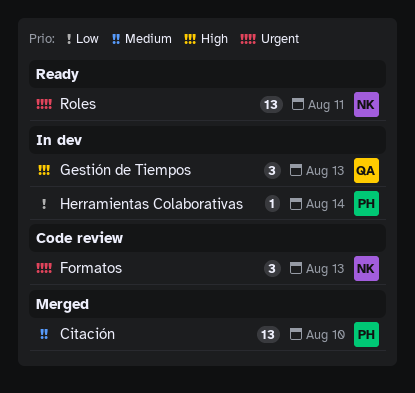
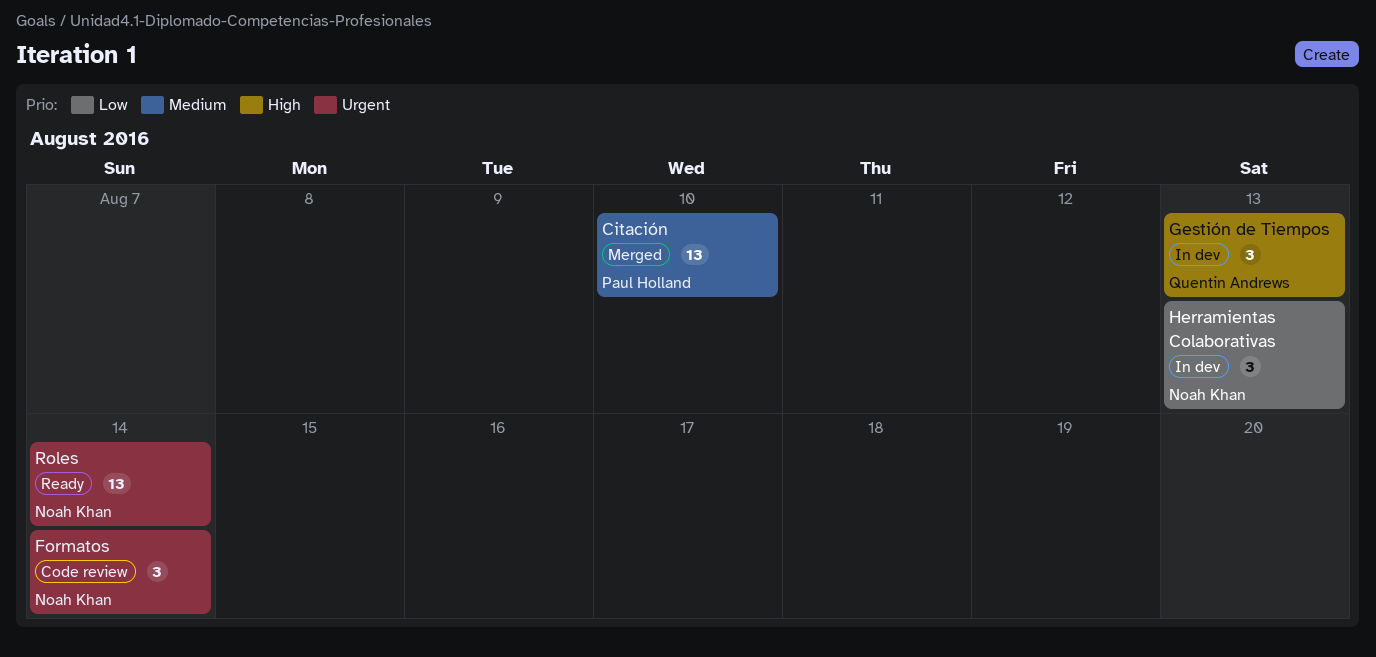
Formatos, due: Aug 13 -> Aug 14
Herramientas Colaborativas, owner: Paul Holland -> Noah Khan
Herramientas Colaborativas, estimate: 1 -> 3
Herramientas Colaborativas, due: Aug 14 -> Aug 13
Roles, due: Aug 11 -> Aug 14

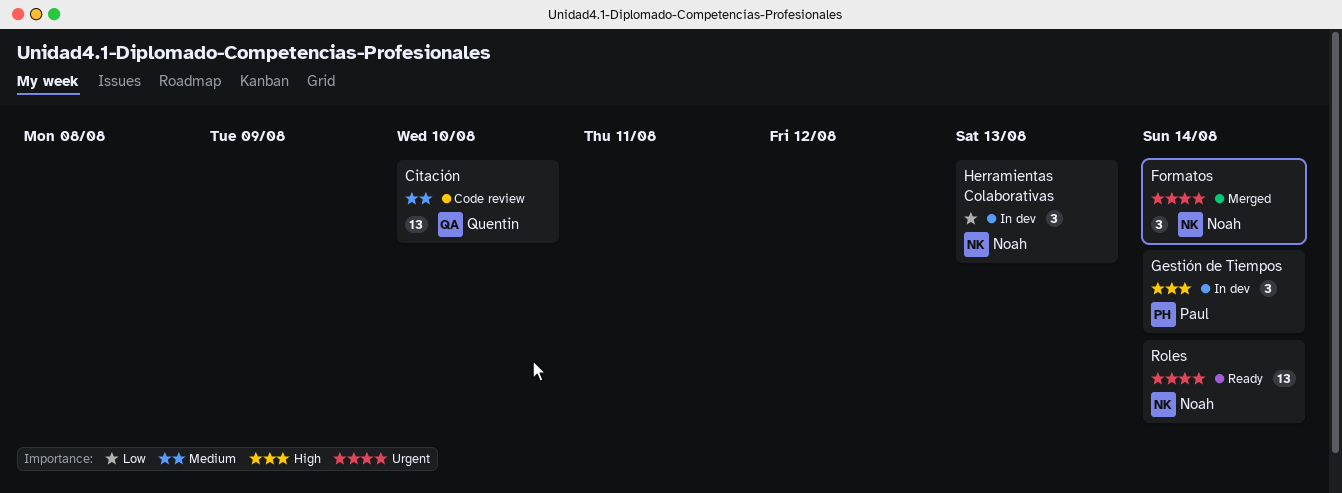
Citación, status: Merged -> Code review
Citación, owner: Paul Holland -> Quentin Andrews
Formatos, status: Code review -> Merged
Gestión de Tiempos, owner: Quentin Andrews -> Paul Holland
Gestión de Tiempos, due: Aug 13 -> Aug 14

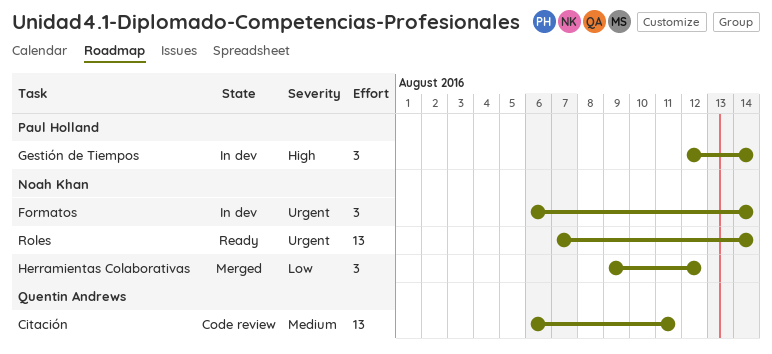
Citación, due: Aug 10 -> Aug 11
Formatos, status: Merged -> In dev
Herramientas Colaborativas, status: In dev -> Merged
Herramientas Colaborativas, due: Aug 13 -> Aug 12

